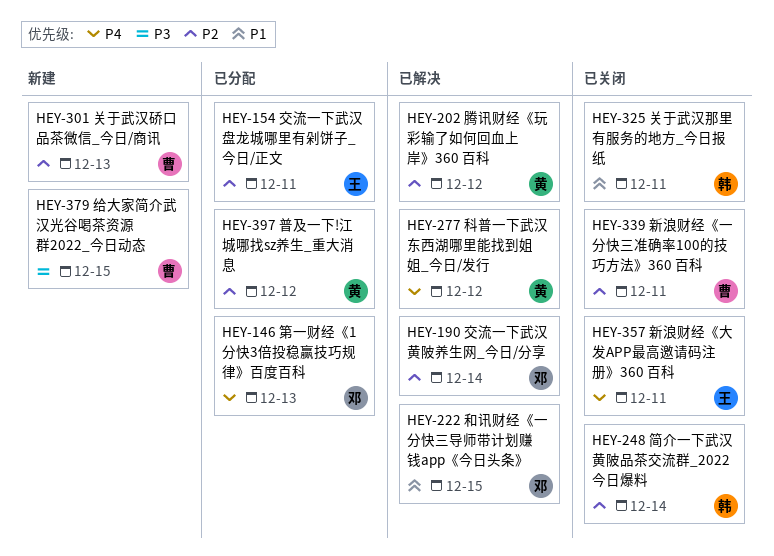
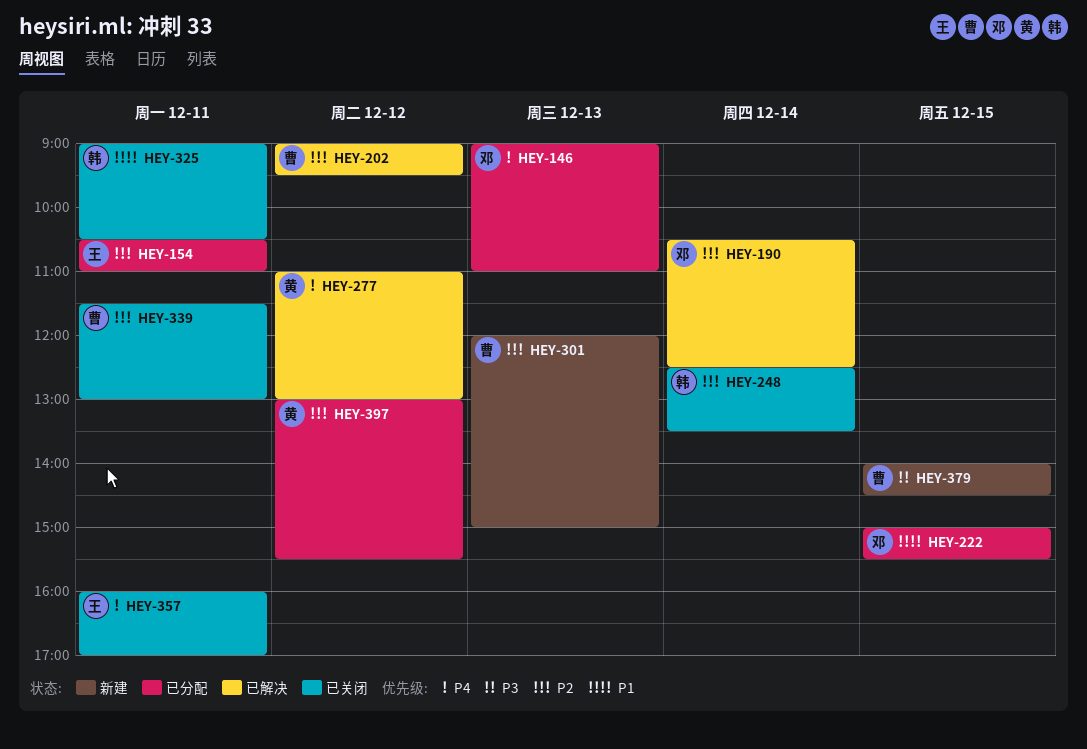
HEY-202, owner: 黄 -> 曹
HEY-222, status: 已解决 -> 已分配

